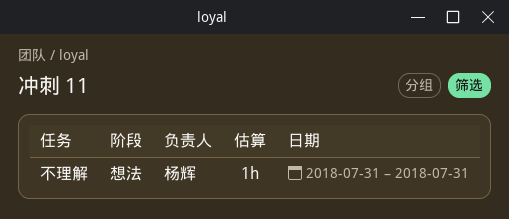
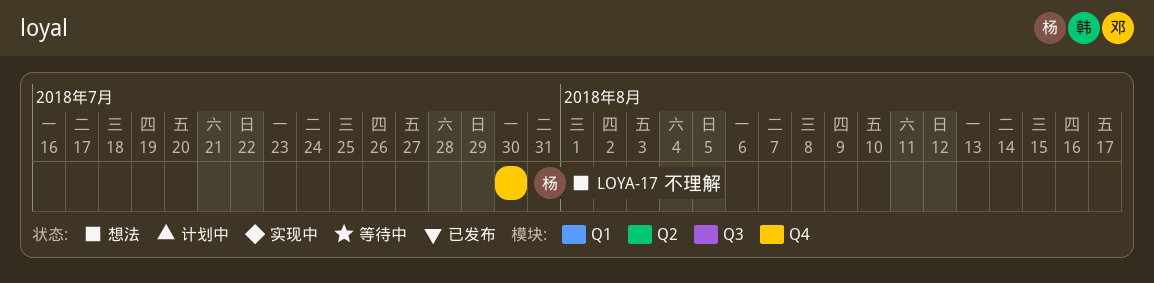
不理解, start: Jul 31 -> Jul 30
不理解, due: Jul 31 -> Jul 30

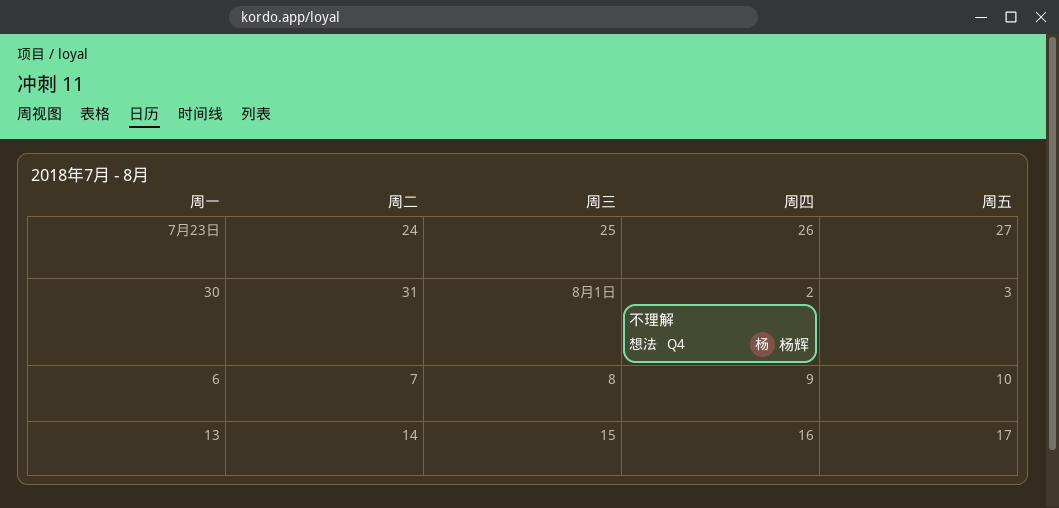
不理解, due: Jul 30 -> Aug 2

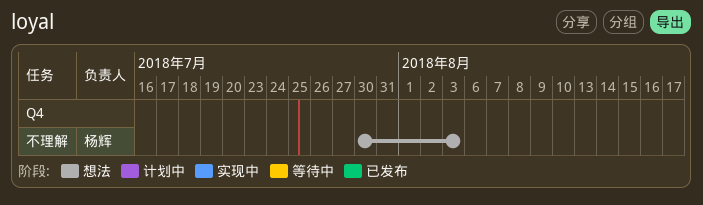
不理解, due: Aug 2 -> Aug 3

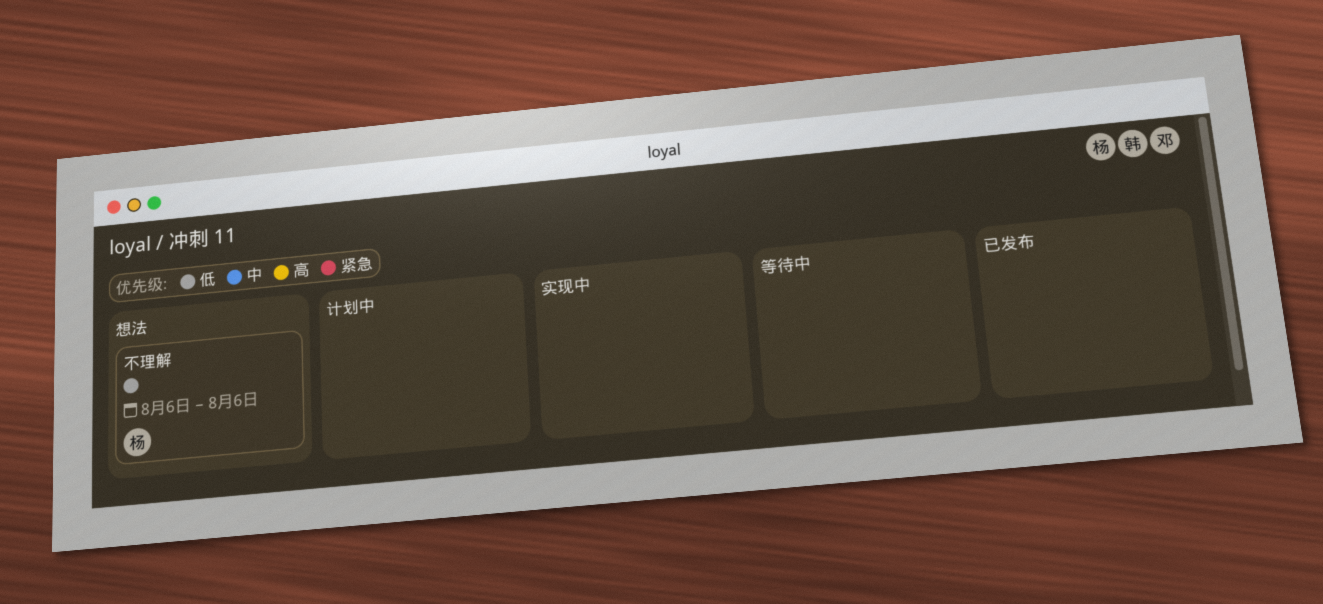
不理解, start: Jul 30 -> Aug 6
不理解, due: Aug 3 -> Aug 6

